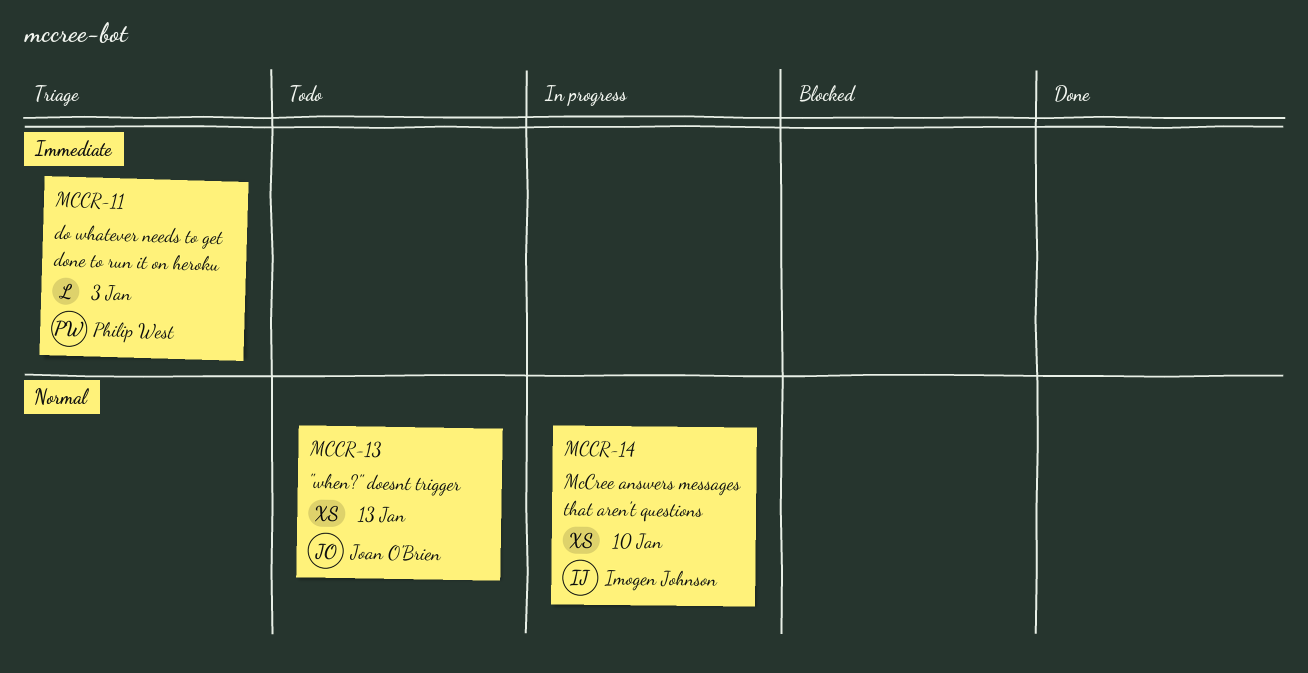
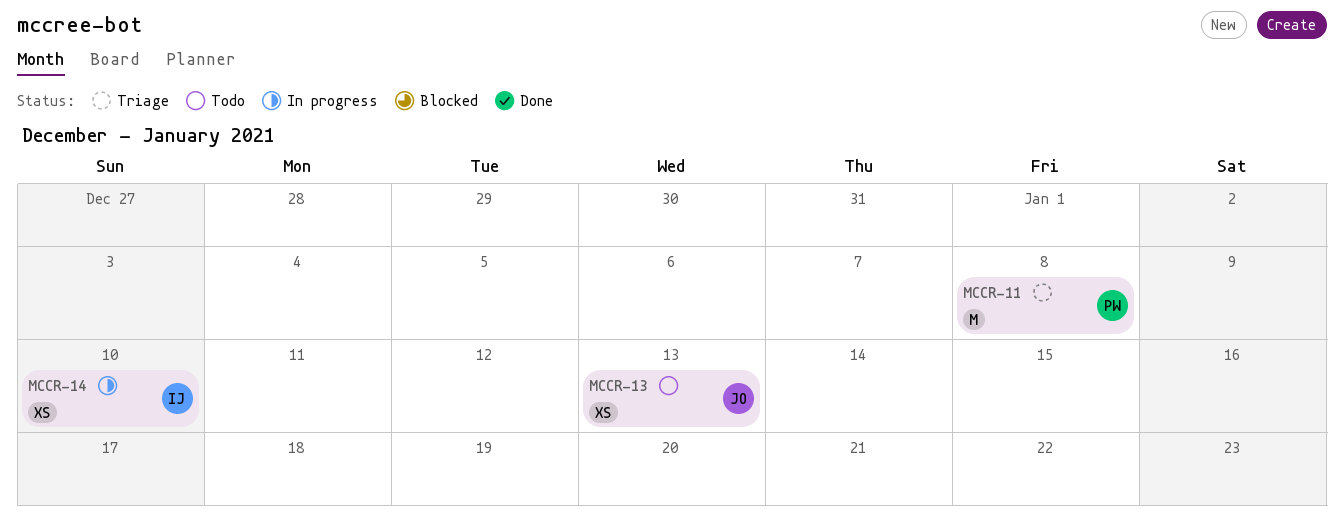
MCCR-11, estimate: L -> M
MCCR-11, due: Jan 3 -> Jan 8

